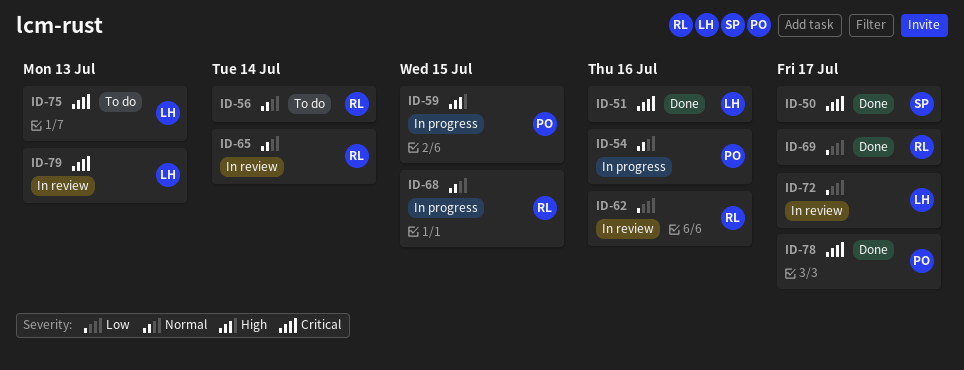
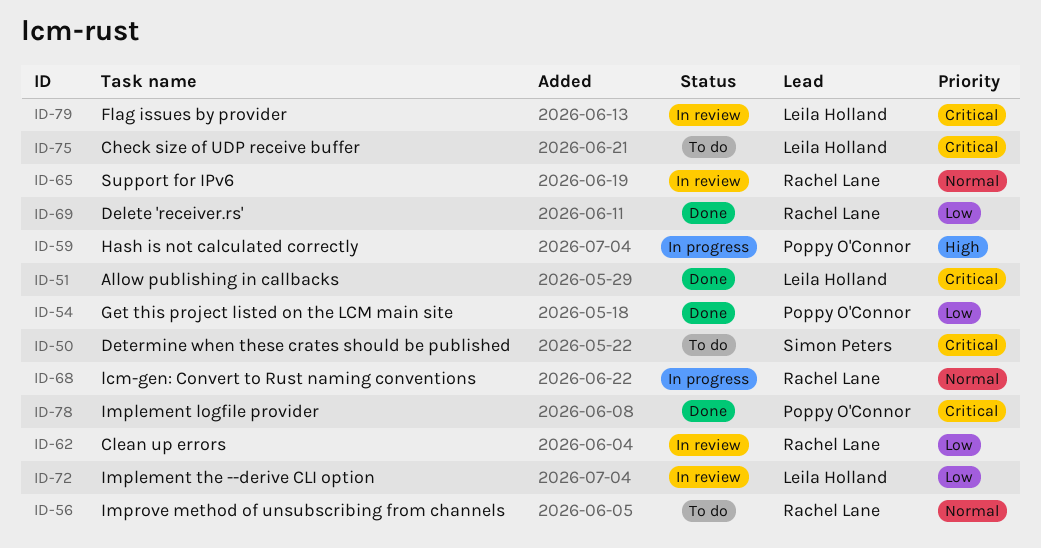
ID-50, status: Done -> To do
ID-54, status: In progress -> Done
ID-54, priority: Normal -> Low

